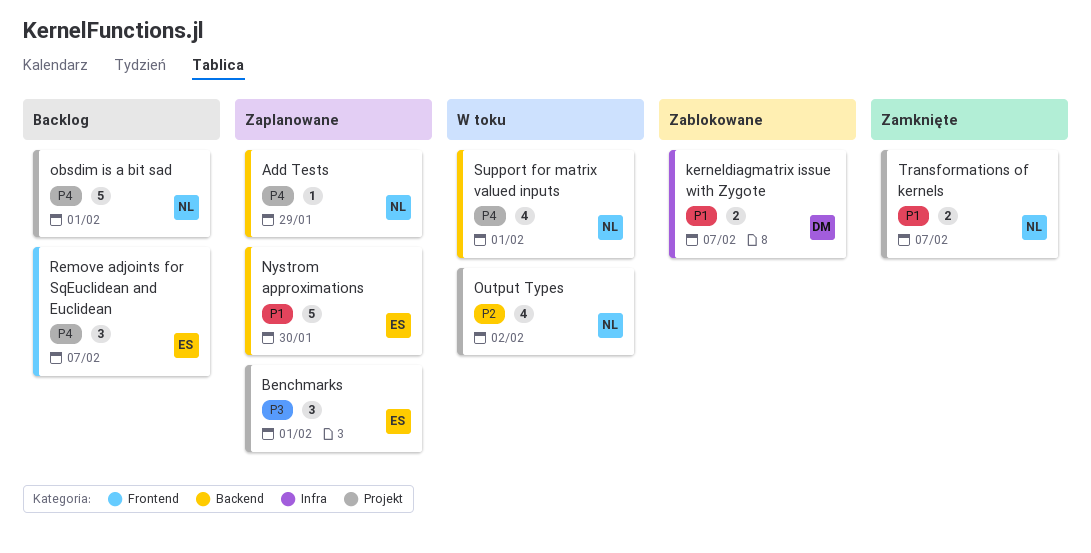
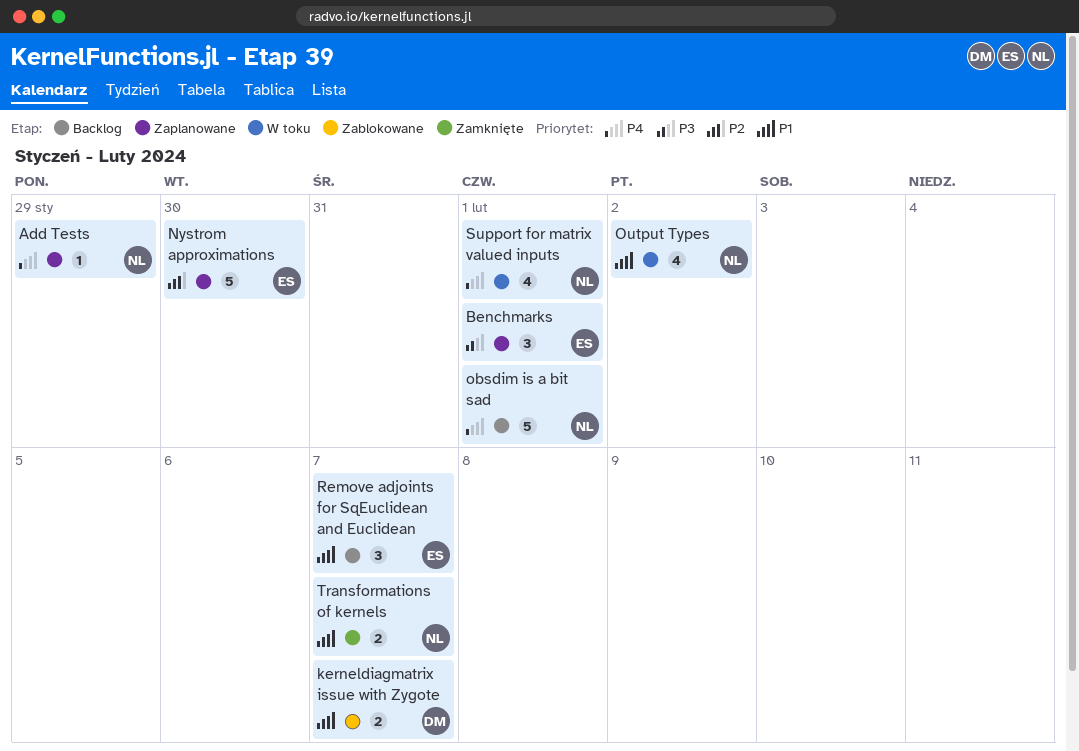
Nystrom approximations, priority: P1 -> P2
Output Types, priority: P2 -> P1
Remove adjoints for SqEuclidean and Euclidean, priority: P4 -> P1

